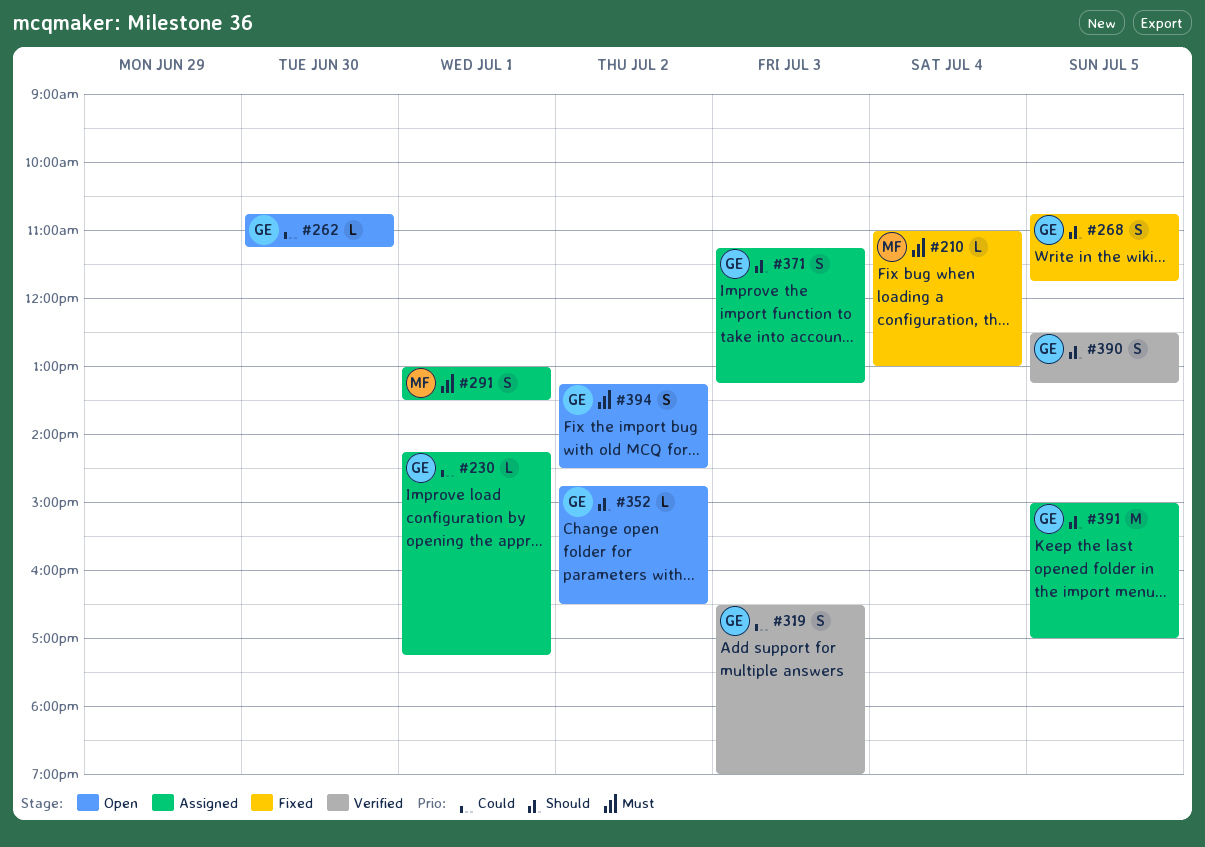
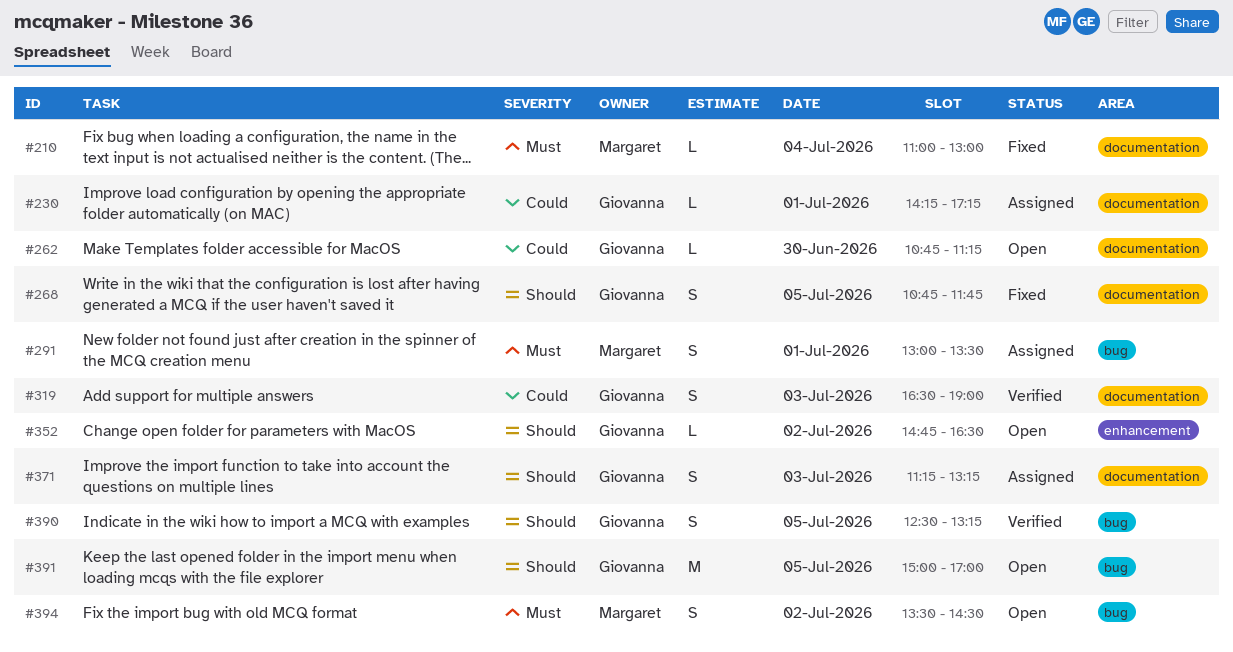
#391, status: Assigned -> Open
#394, owner: Giovanna -> Margaret
#394, begins: 13:15 -> 13:30

